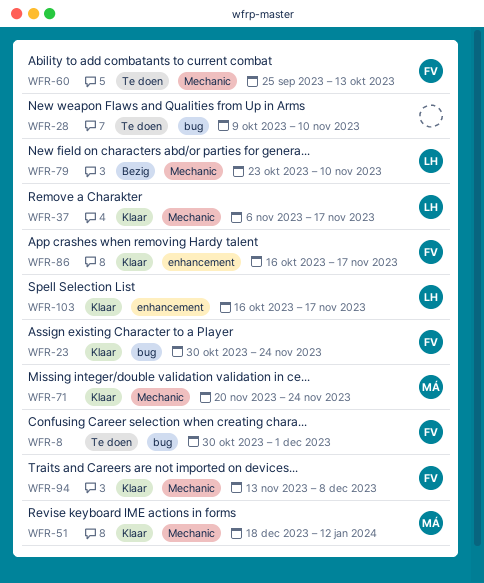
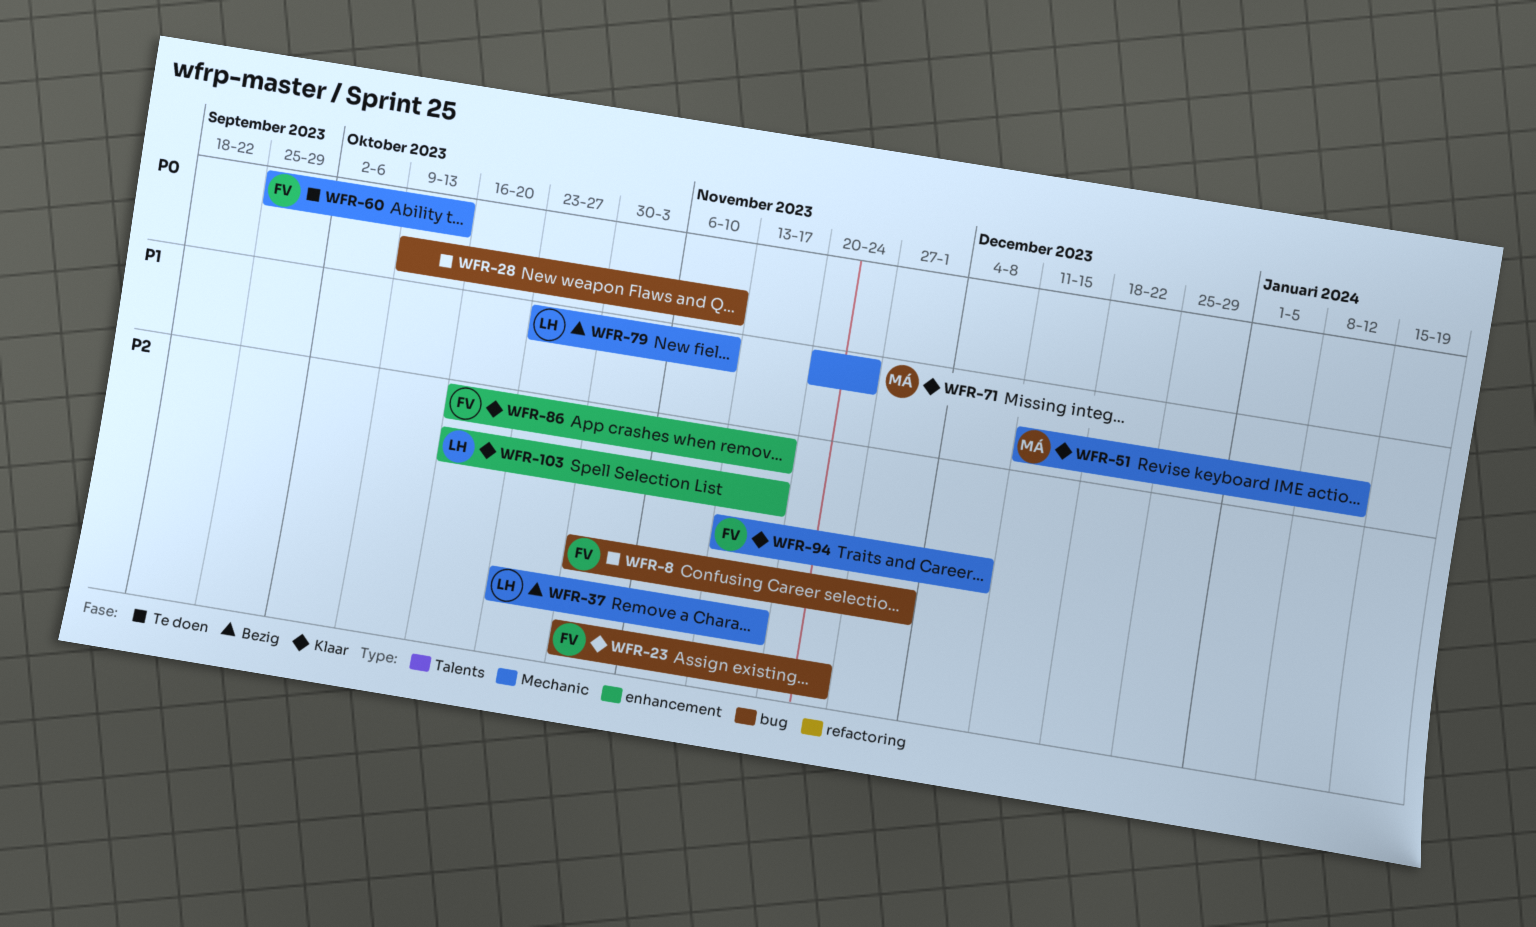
WFR-37, status: Klaar -> Bezig
WFR-37, start: Nov 6 -> Oct 23
WFR-51, start: Dec 18 -> Dec 11

